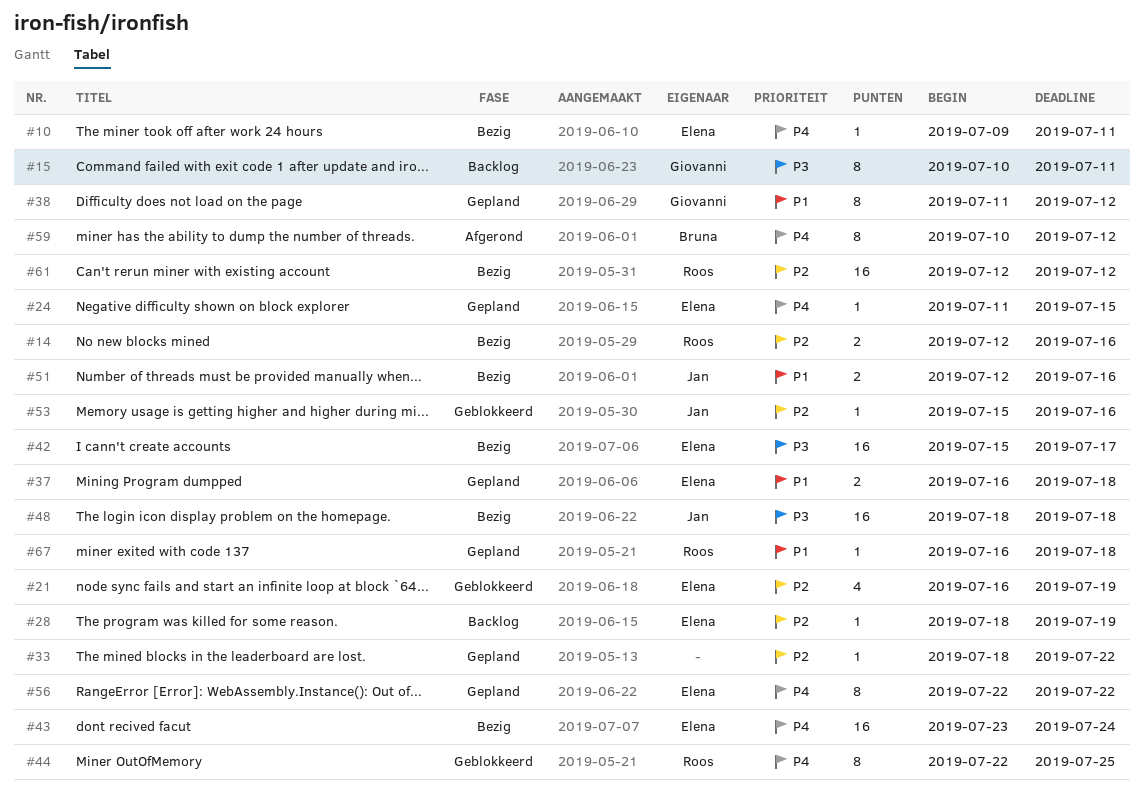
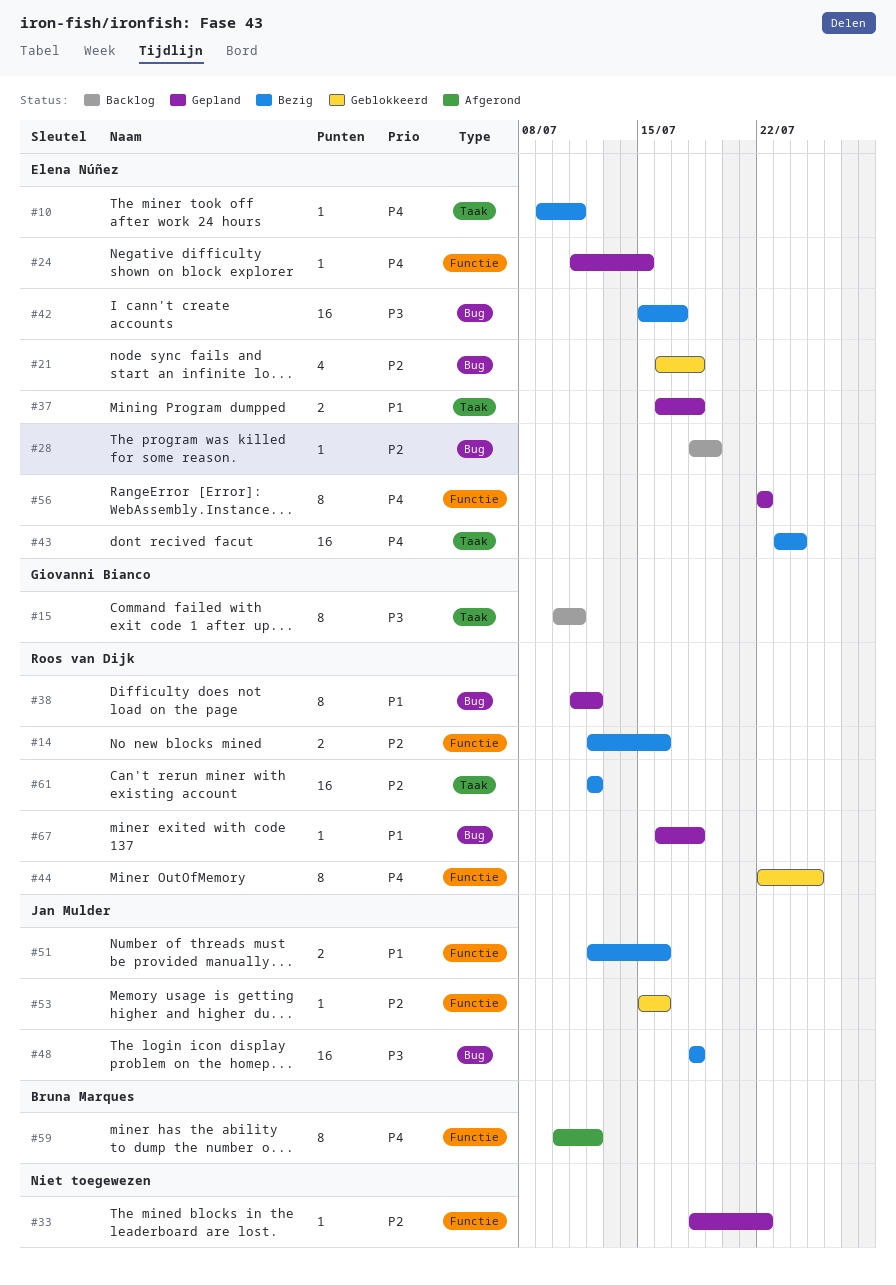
#21, due: Jul 19 -> Jul 18
#38, owner: Giovanni Bianco -> Roos van Dijk

